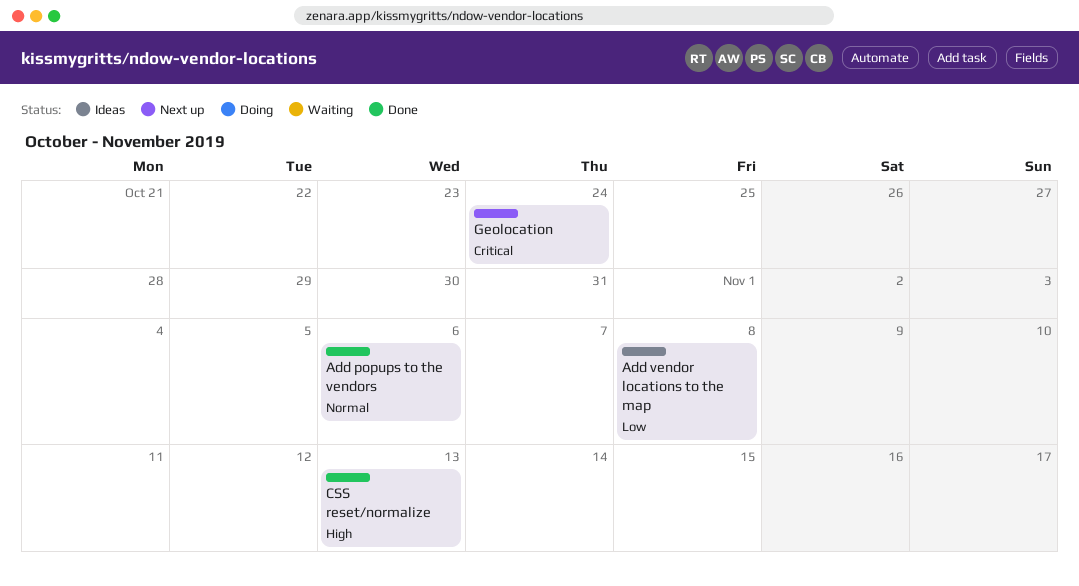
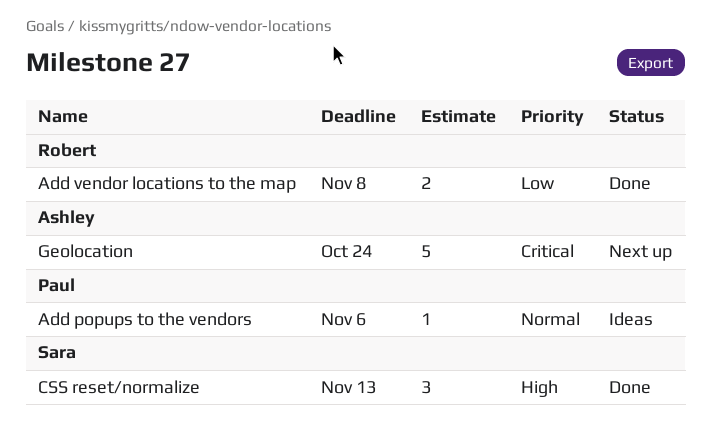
Add popups to the vendors, status: Done -> Ideas
Add vendor locations to the map, status: Ideas -> Done

